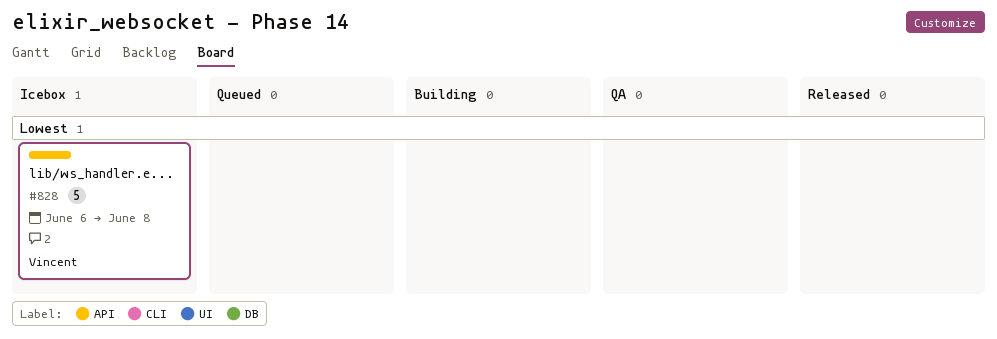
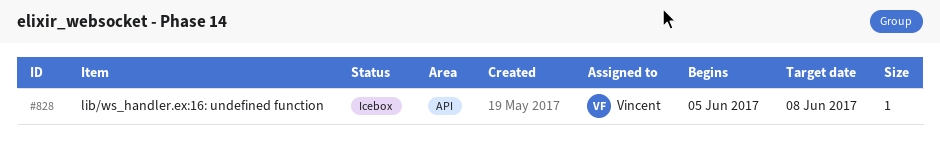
#828, estimate: 5 -> 1
#828, start: Jun 6 -> Jun 5

